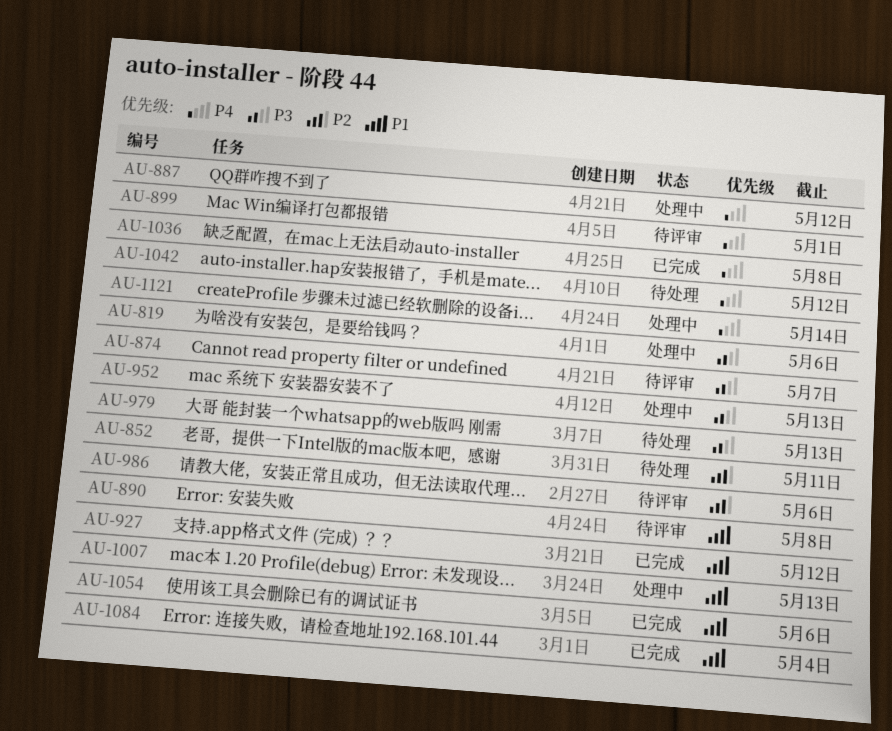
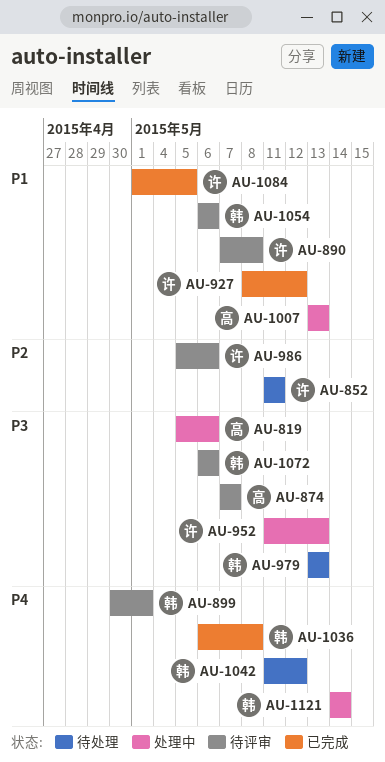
AU-887: present -> none
AU-1054, status: 已完成 -> 待评审
AU-1072: none -> present
AU-1084, due: May 4 -> May 5

